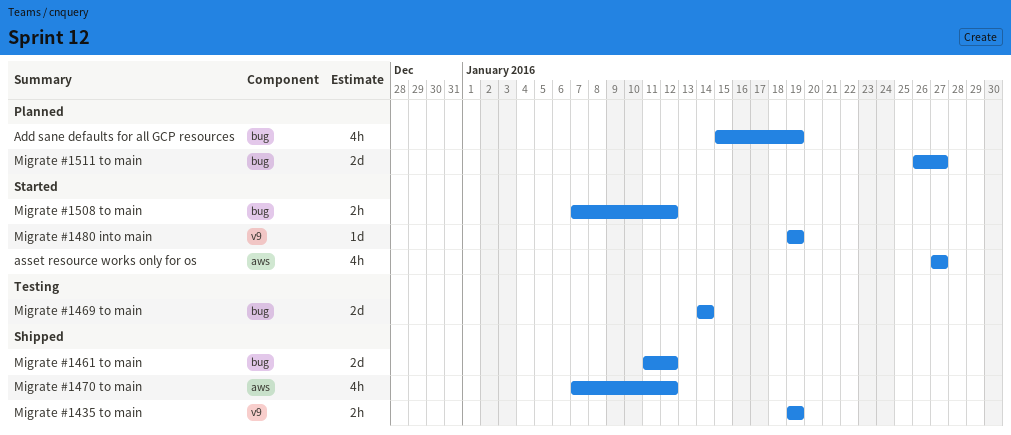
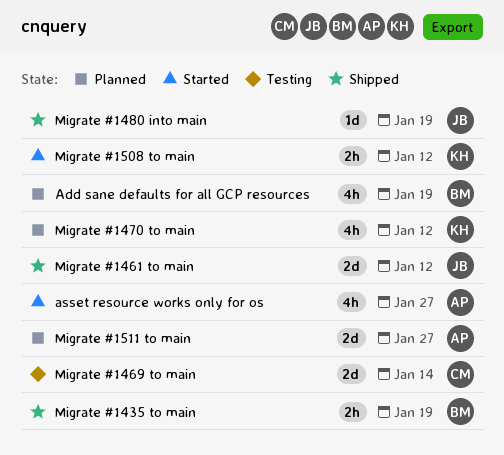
Migrate #1470 to main, status: Shipped -> Planned
Migrate #1480 into main, status: Started -> Shipped

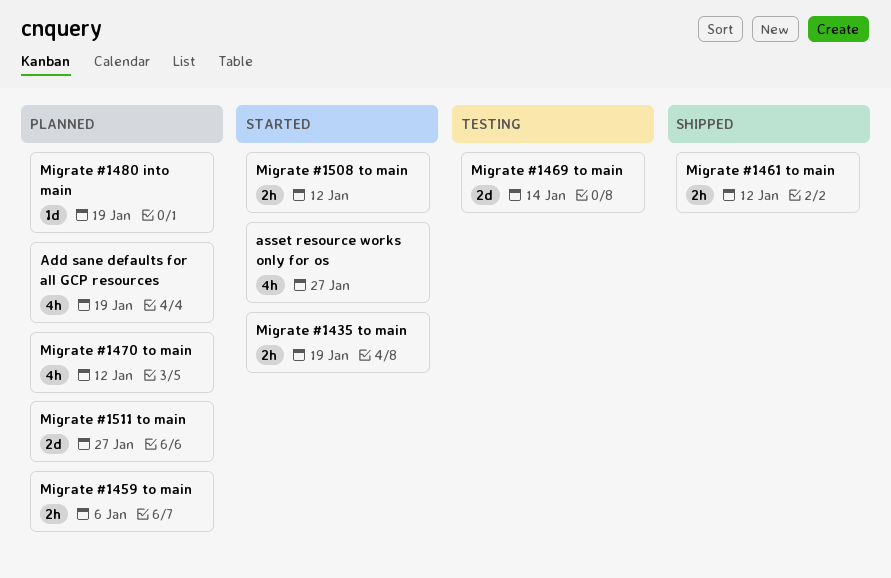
Migrate #1435 to main, status: Shipped -> Started
Migrate #1459 to main: none -> present
Migrate #1461 to main, estimate: 2d -> 2h
Migrate #1480 into main, status: Shipped -> Planned

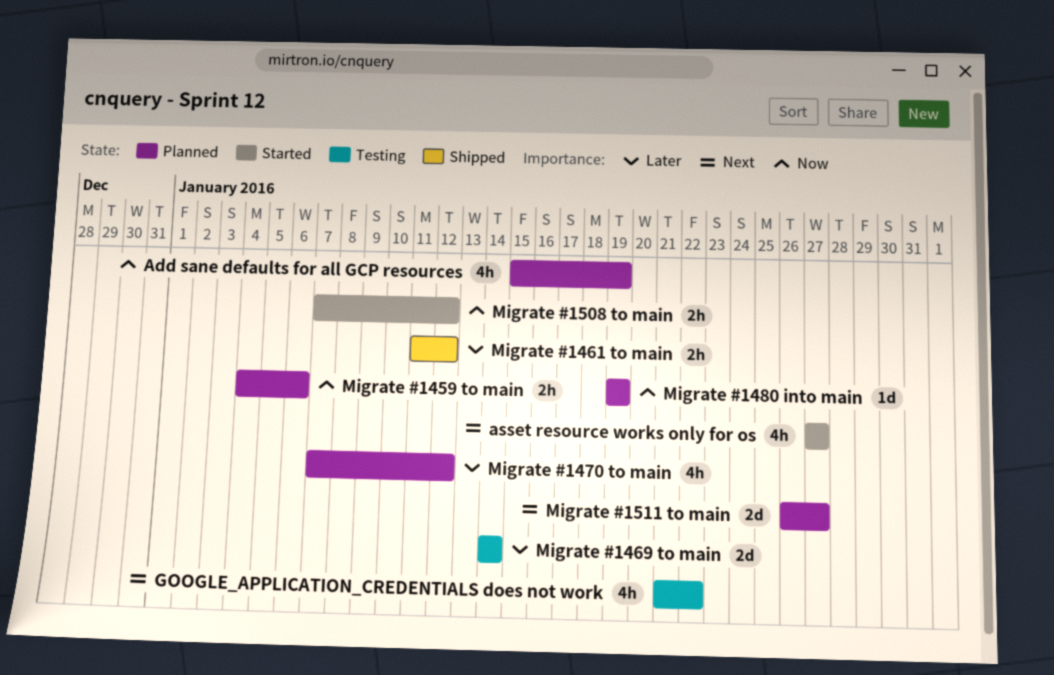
GOOGLE_APPLICATION_CREDENTIALS does not work: none -> present
Migrate #1435 to main: present -> none

